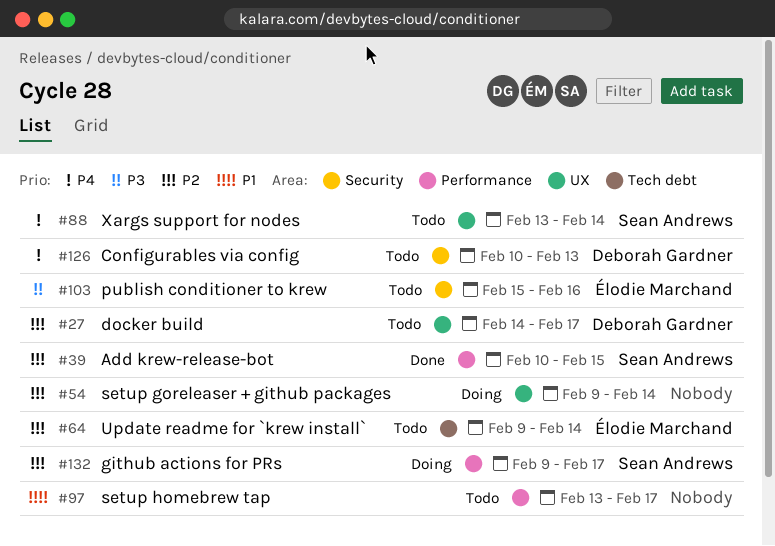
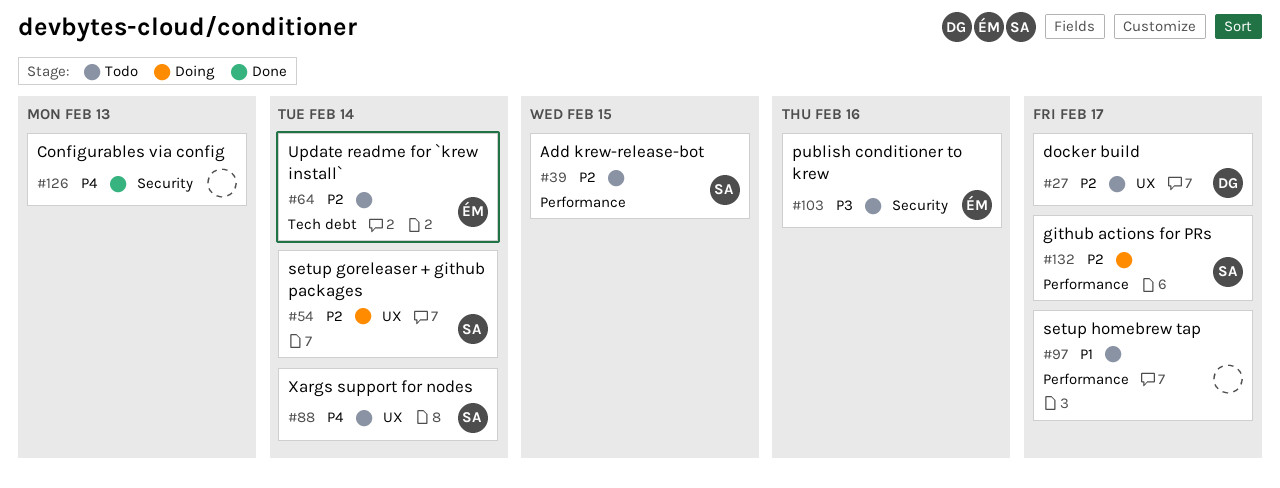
#39, status: Done -> Todo
#54, owner: none -> Sean Andrews
#126, status: Todo -> Done
#126, owner: Deborah Gardner -> none

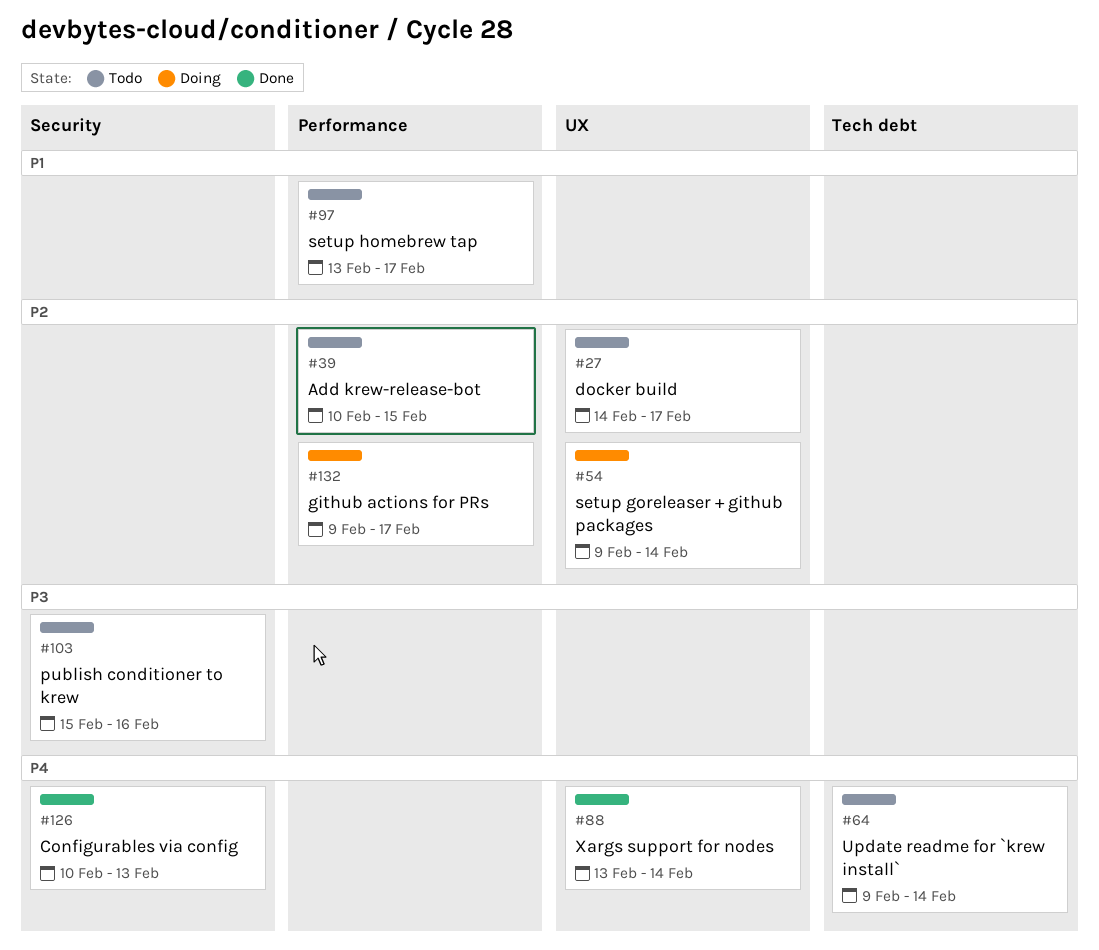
#64, priority: P2 -> P4
#88, status: Todo -> Done

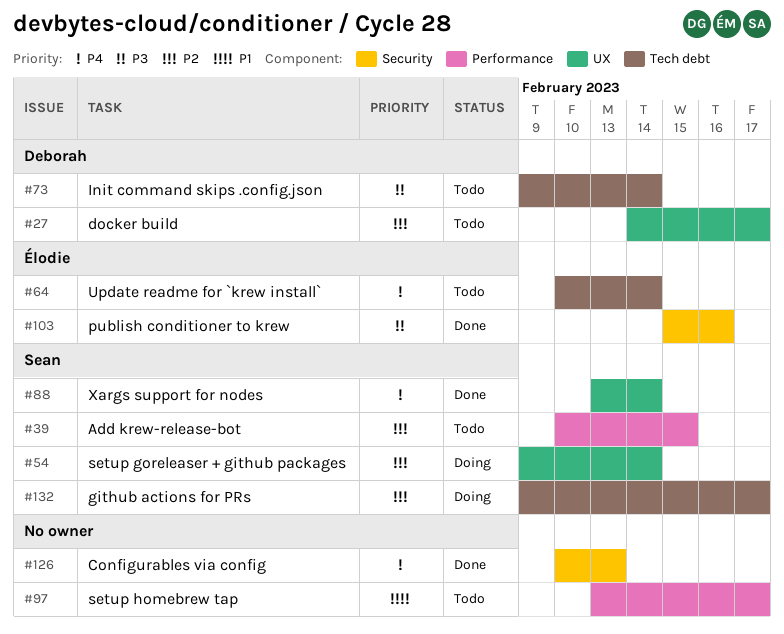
#64, start: Feb 9 -> Feb 10
#73: none -> present
#103, status: Todo -> Done
#132, label: Performance -> Tech debt

